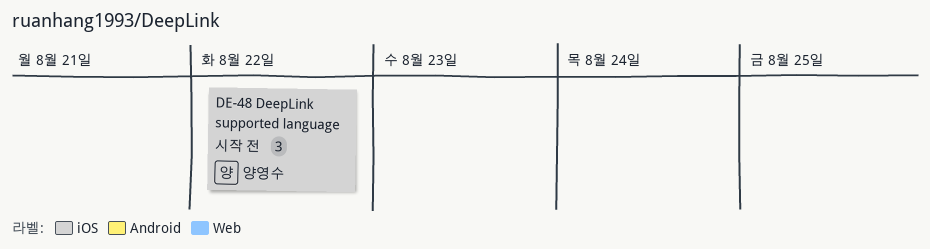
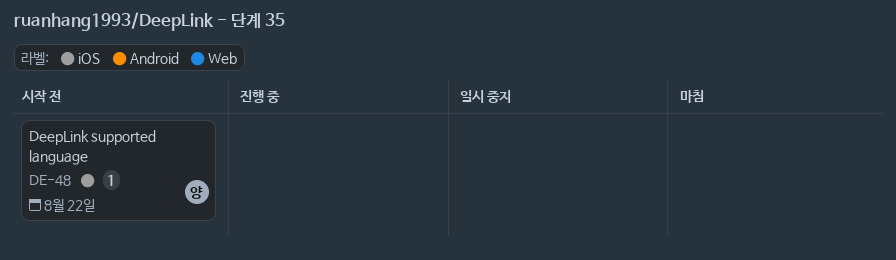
DE-48, estimate: 3 -> 1

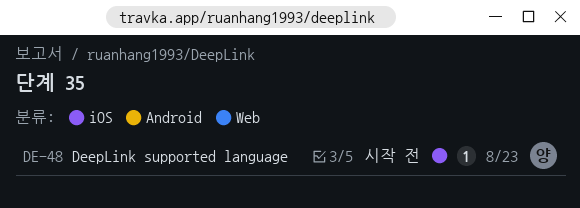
DE-48, due: Aug 22 -> Aug 23

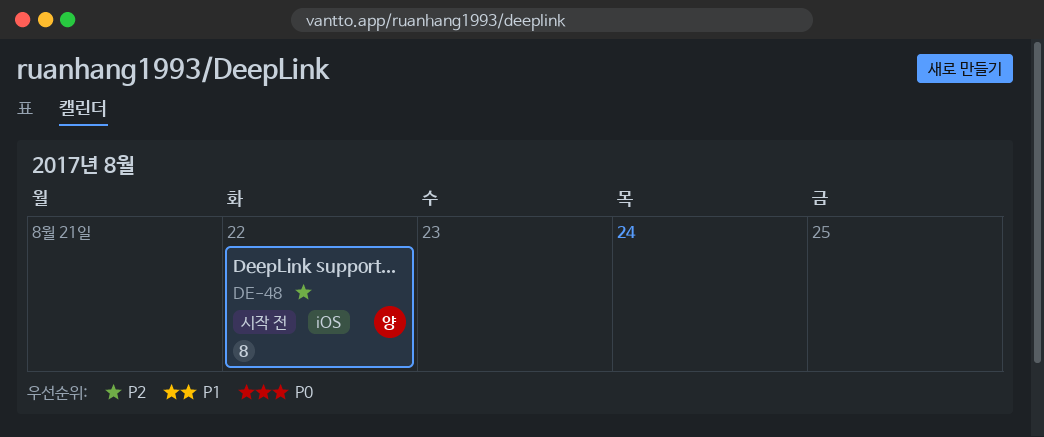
DE-48, estimate: 1 -> 8
DE-48, due: Aug 23 -> Aug 22

